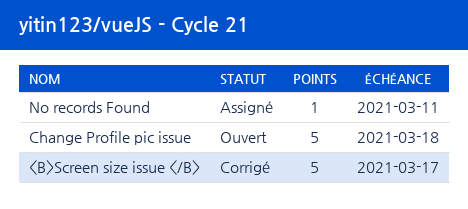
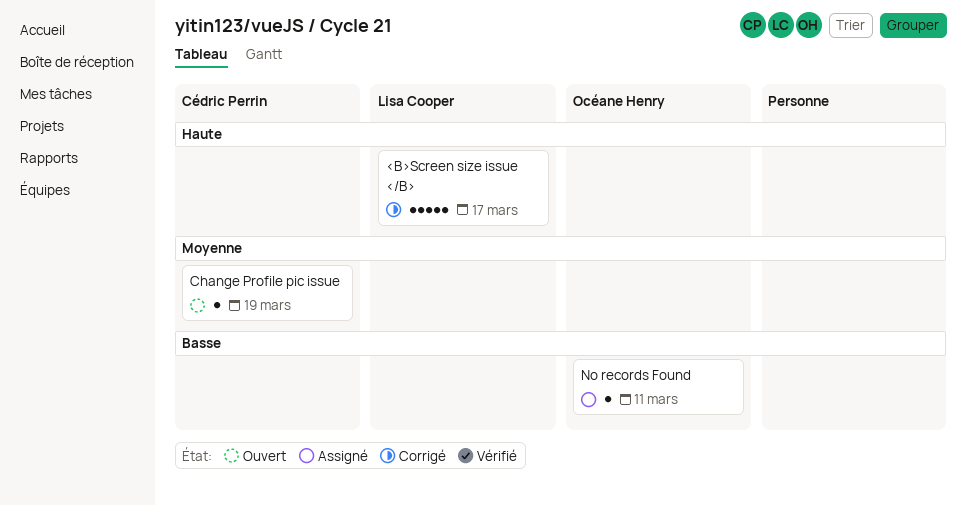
Change Profile pic issue, estimate: 5 -> 1
Change Profile pic issue, due: Mar 18 -> Mar 19

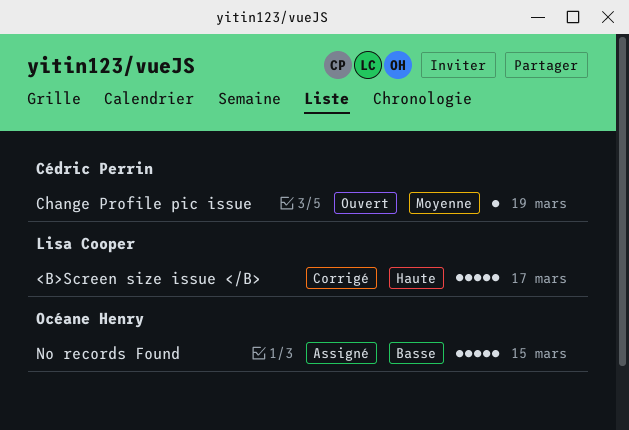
No records Found, estimate: 1 -> 5
No records Found, due: Mar 11 -> Mar 15

